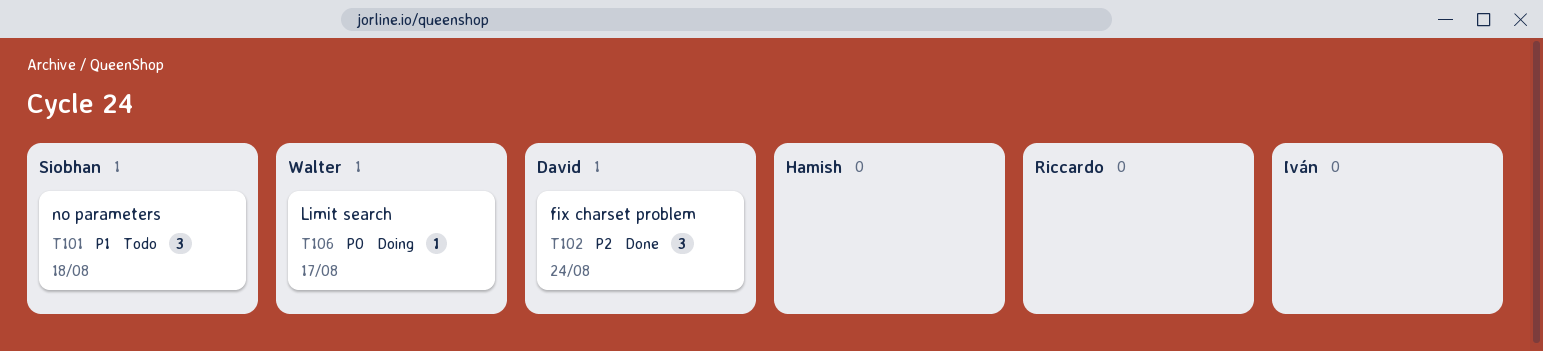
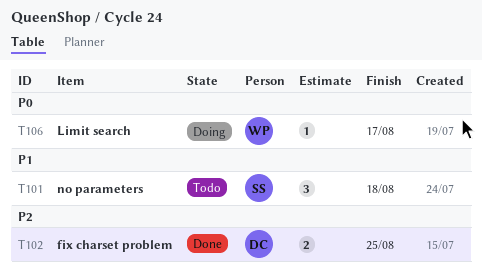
T102, estimate: 3 -> 2
T102, due: Aug 24 -> Aug 25

